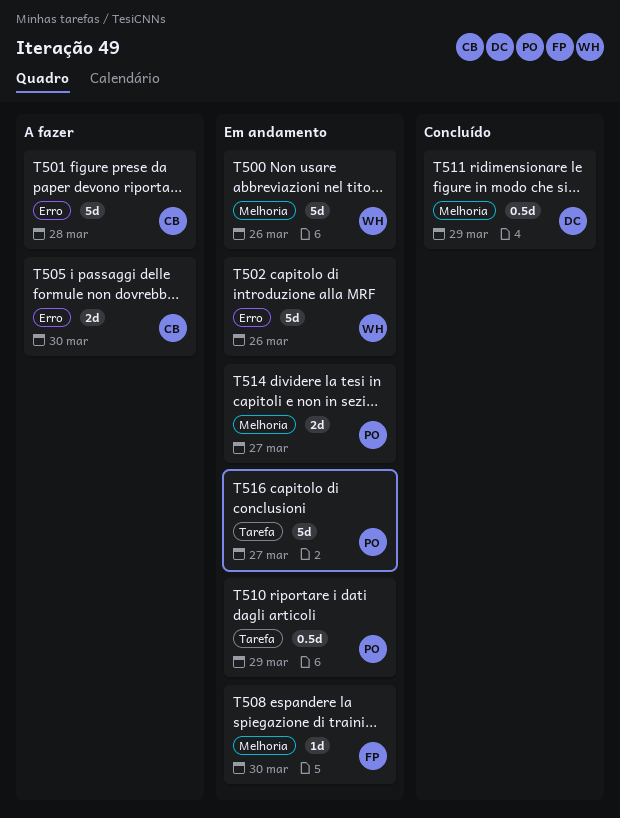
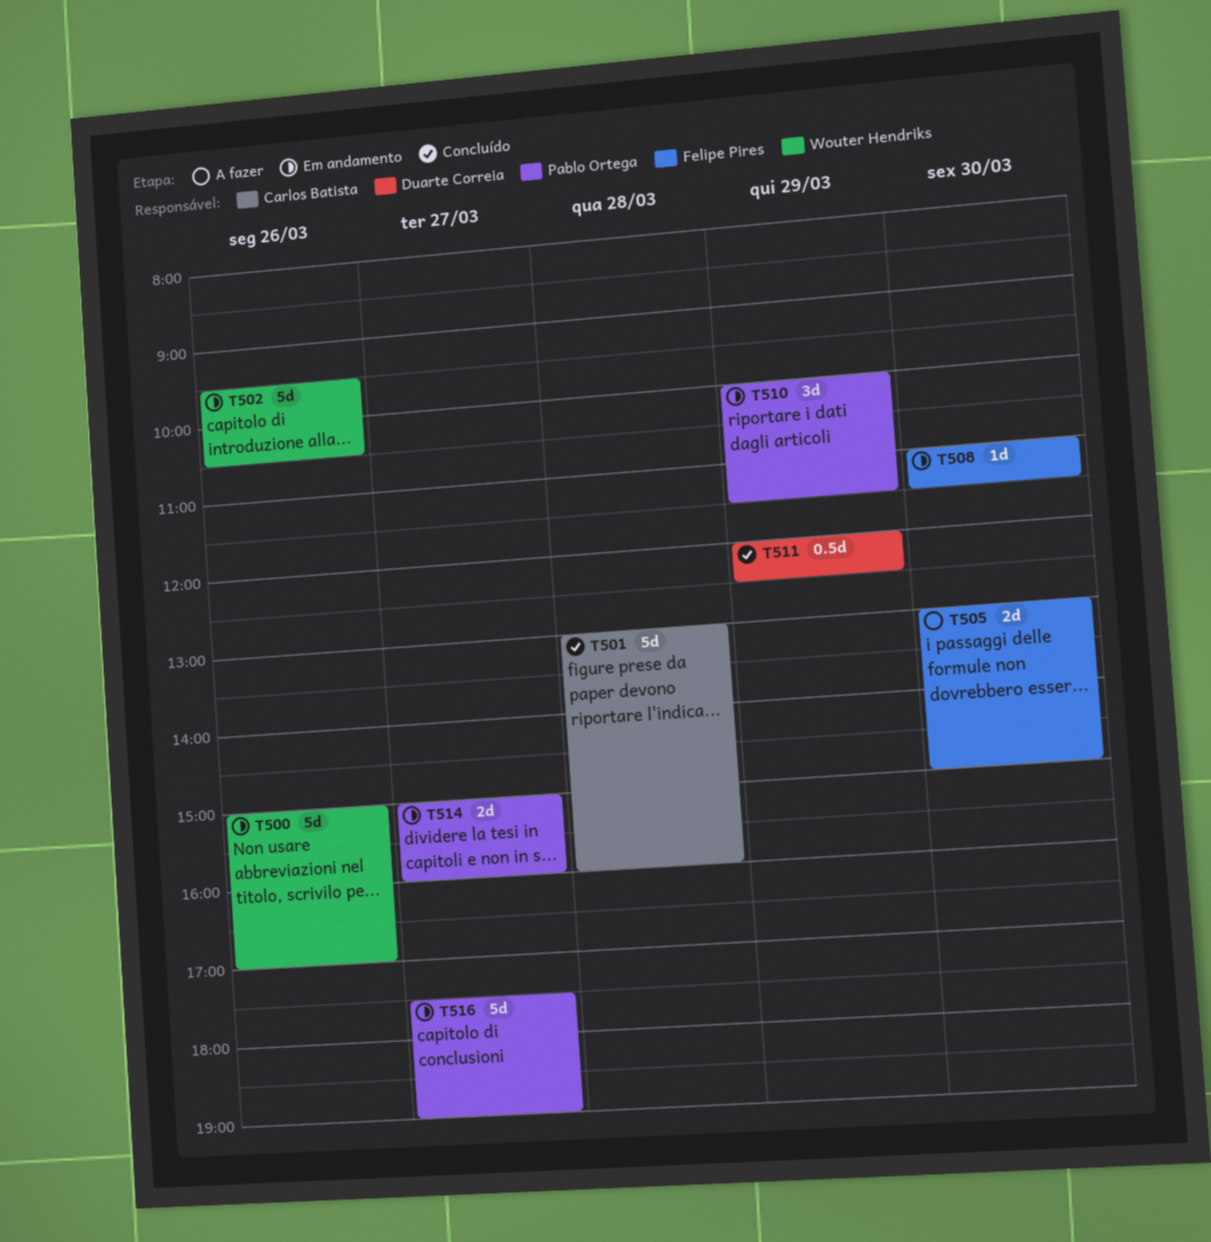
T501, status: A fazer -> Concluído
T505, owner: Carlos Batista -> Felipe Pires
T510, estimate: 0.5d -> 3d

